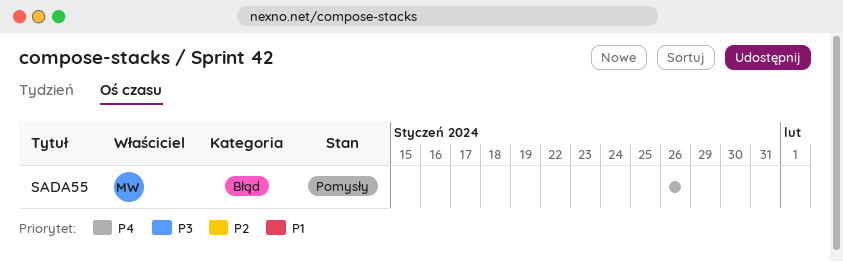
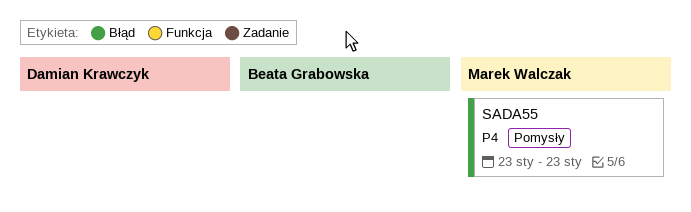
SADA55, start: Jan 26 -> Jan 23
SADA55, due: Jan 26 -> Jan 23

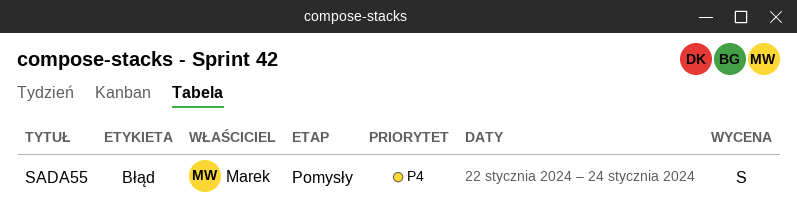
SADA55, start: Jan 23 -> Jan 22
SADA55, due: Jan 23 -> Jan 24

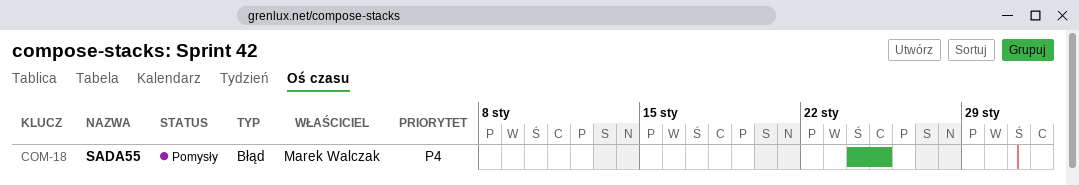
SADA55, start: Jan 22 -> Jan 24
SADA55, due: Jan 24 -> Jan 25

